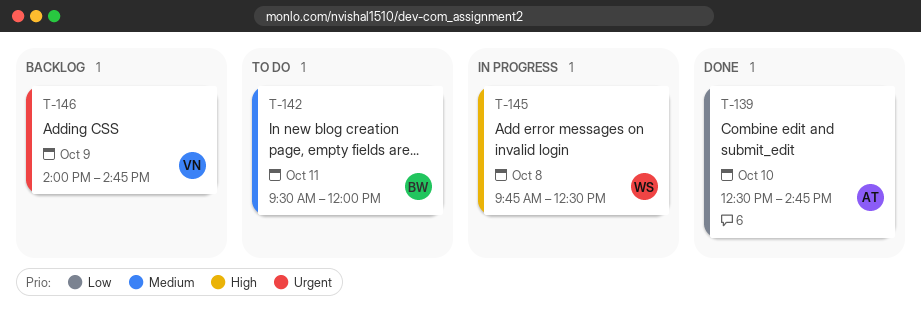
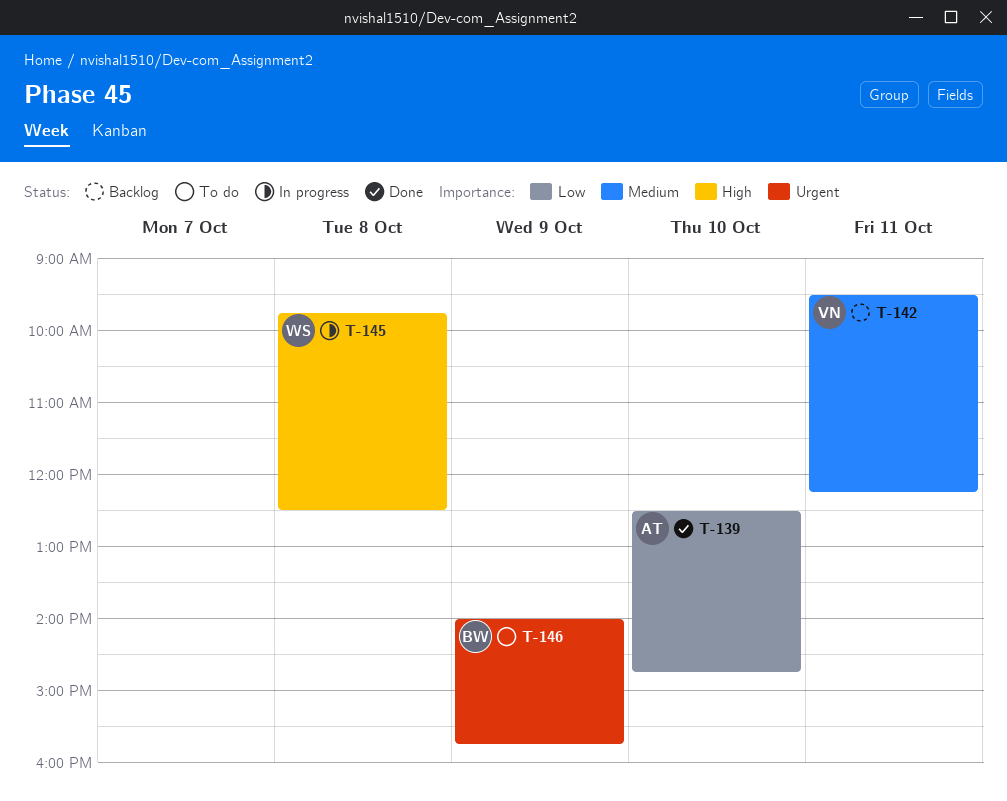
T-142, status: To do -> Backlog
T-142, owner: BW -> VN
T-142, ends: 12:00 -> 12:15
T-146, status: Backlog -> To do
T-146, owner: VN -> BW
T-146, ends: 14:45 -> 15:45

